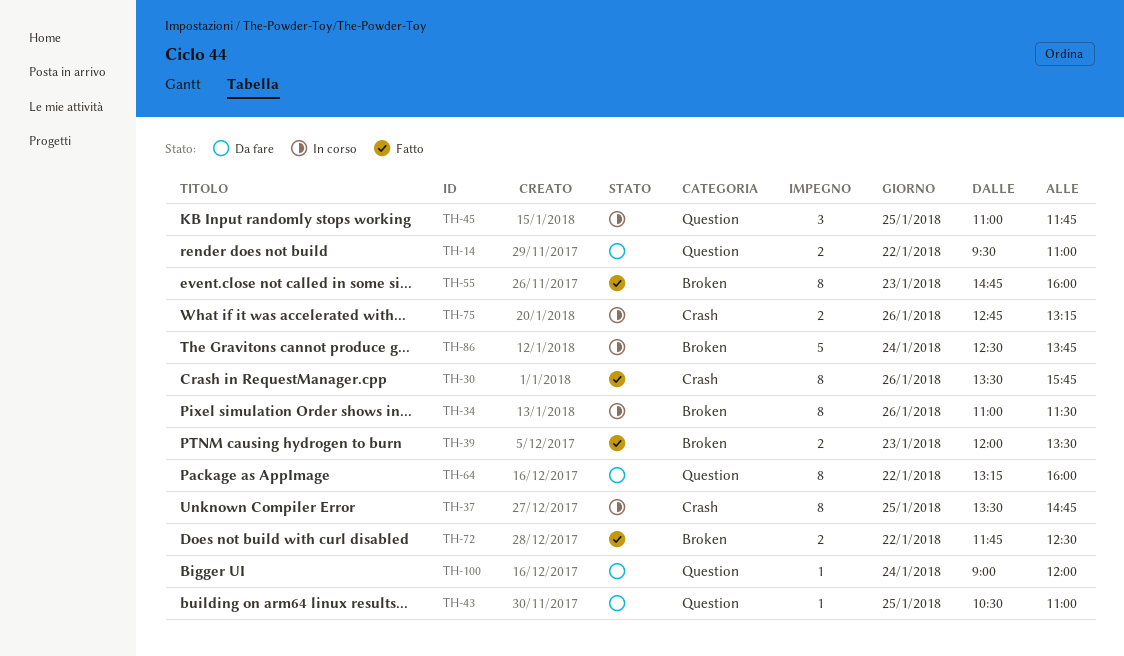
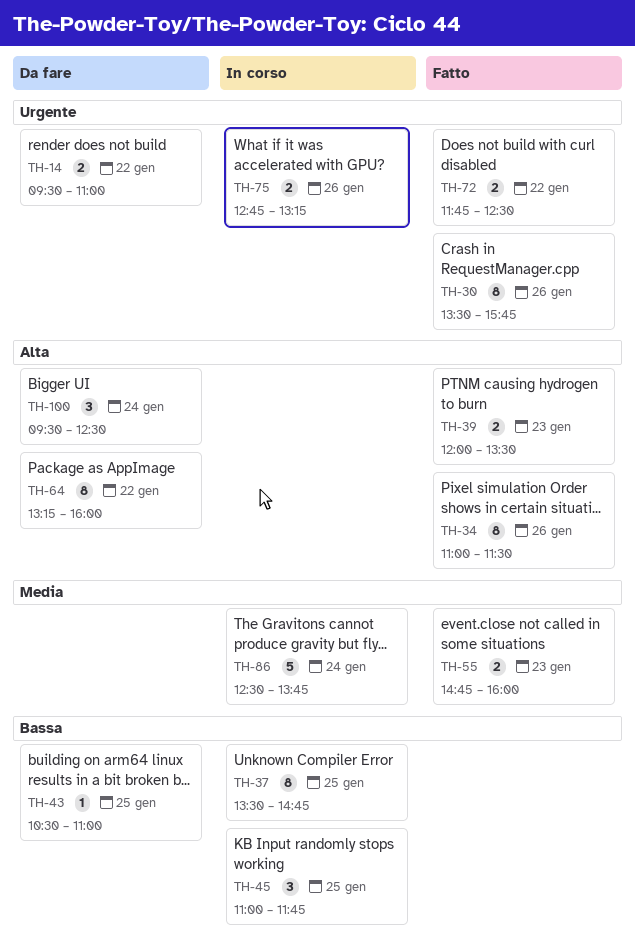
TH-34, status: In corso -> Fatto
TH-55, estimate: 8 -> 2
TH-100, estimate: 1 -> 3
TH-100, begins: 09:00 -> 09:30
TH-100, ends: 12:00 -> 12:30

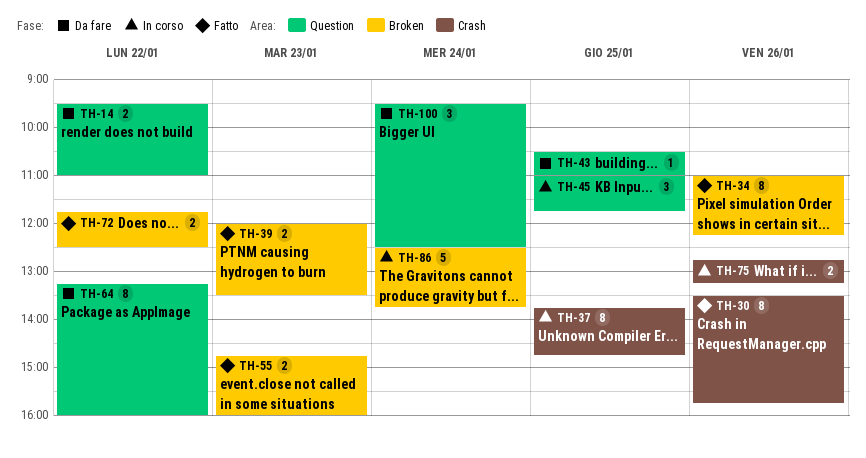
TH-34, ends: 11:30 -> 12:15
TH-37, begins: 13:30 -> 13:45

